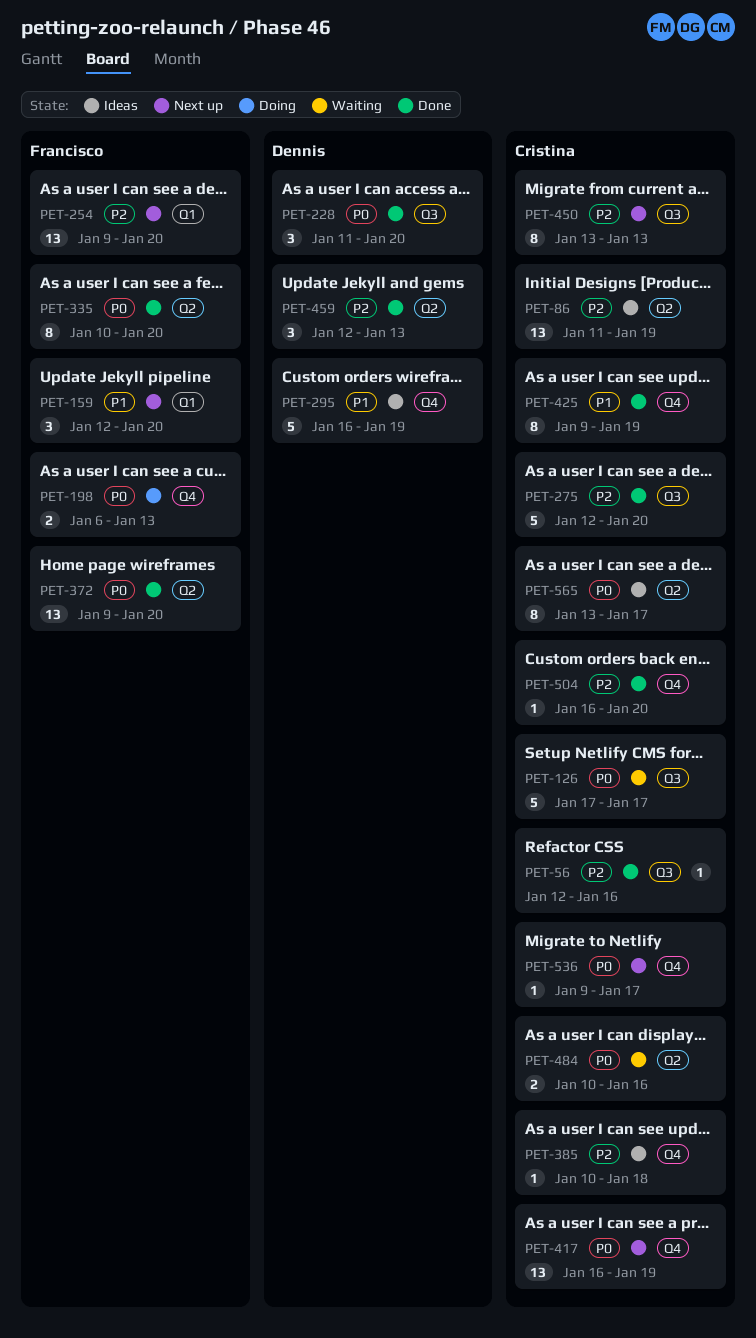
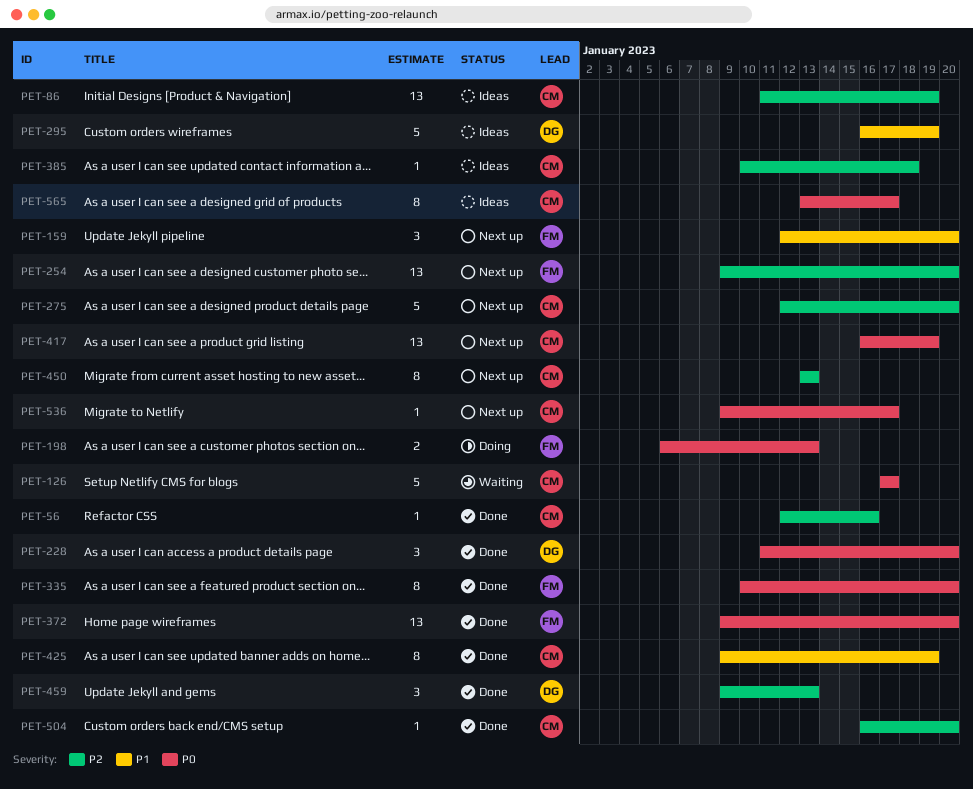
PET-275, status: Done -> Next up
PET-459, start: Jan 12 -> Jan 9
PET-484: present -> none

